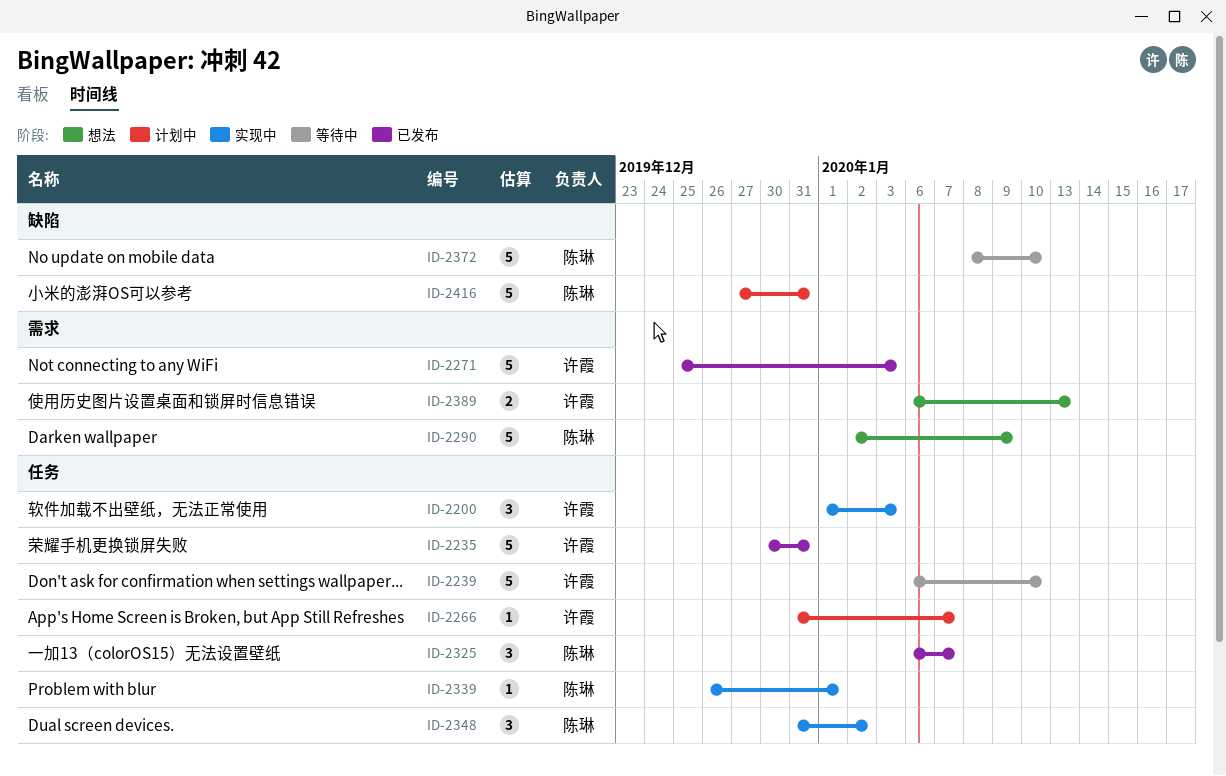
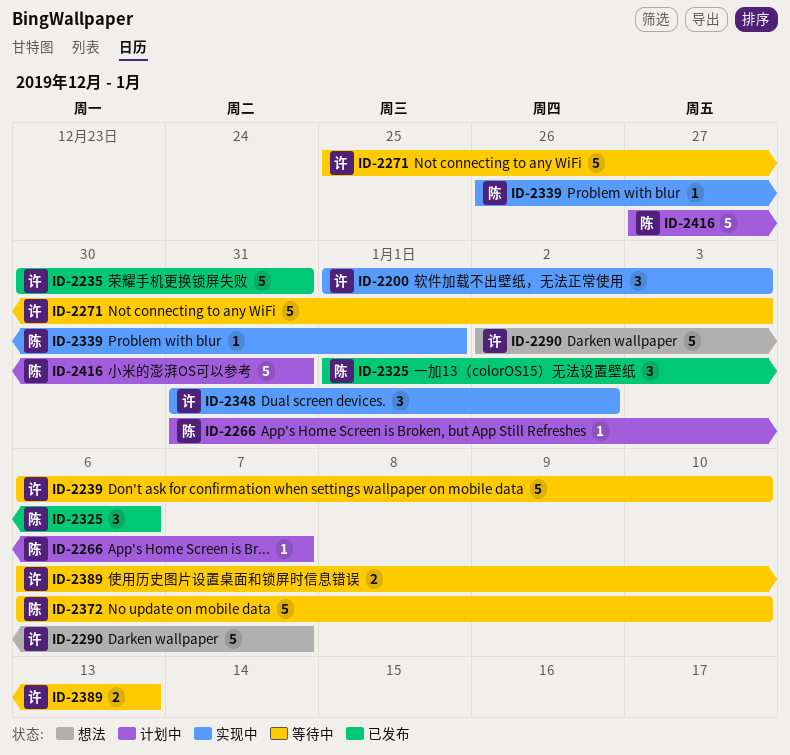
ID-2266, owner: 许霞 -> 陈琳
ID-2271, status: 已发布 -> 等待中
ID-2290, owner: 陈琳 -> 许霞
ID-2290, due: Jan 9 -> Jan 7
ID-2325, start: Jan 6 -> Jan 1
ID-2325, due: Jan 7 -> Jan 6
ID-2348, owner: 陈琳 -> 许霞
ID-2372, start: Jan 8 -> Jan 6
ID-2389, status: 想法 -> 等待中

